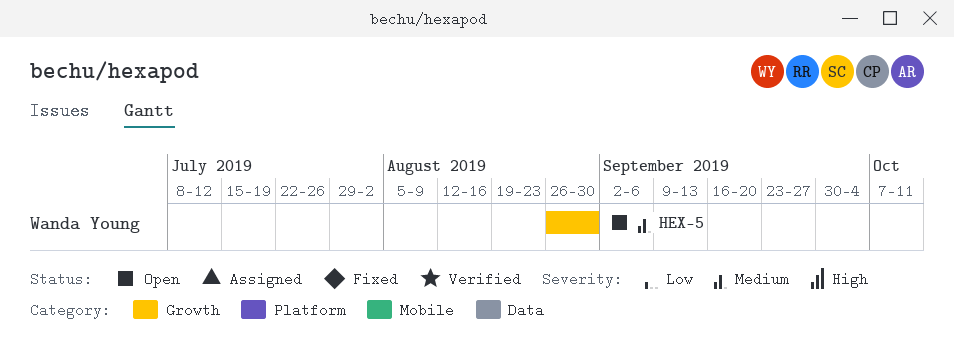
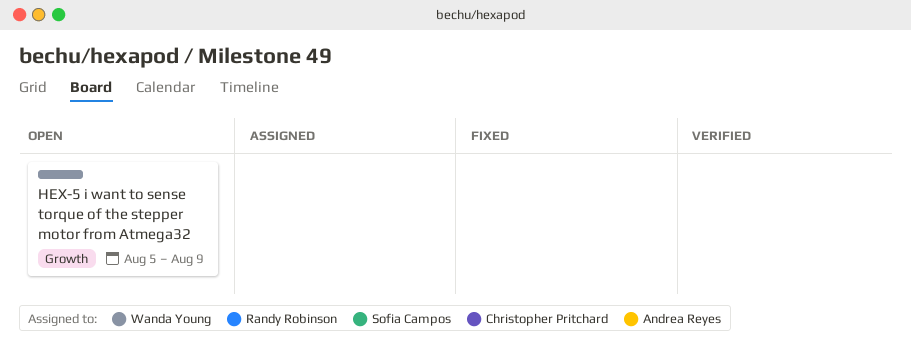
HEX-5, start: Aug 26 -> Aug 5
HEX-5, due: Aug 30 -> Aug 9

